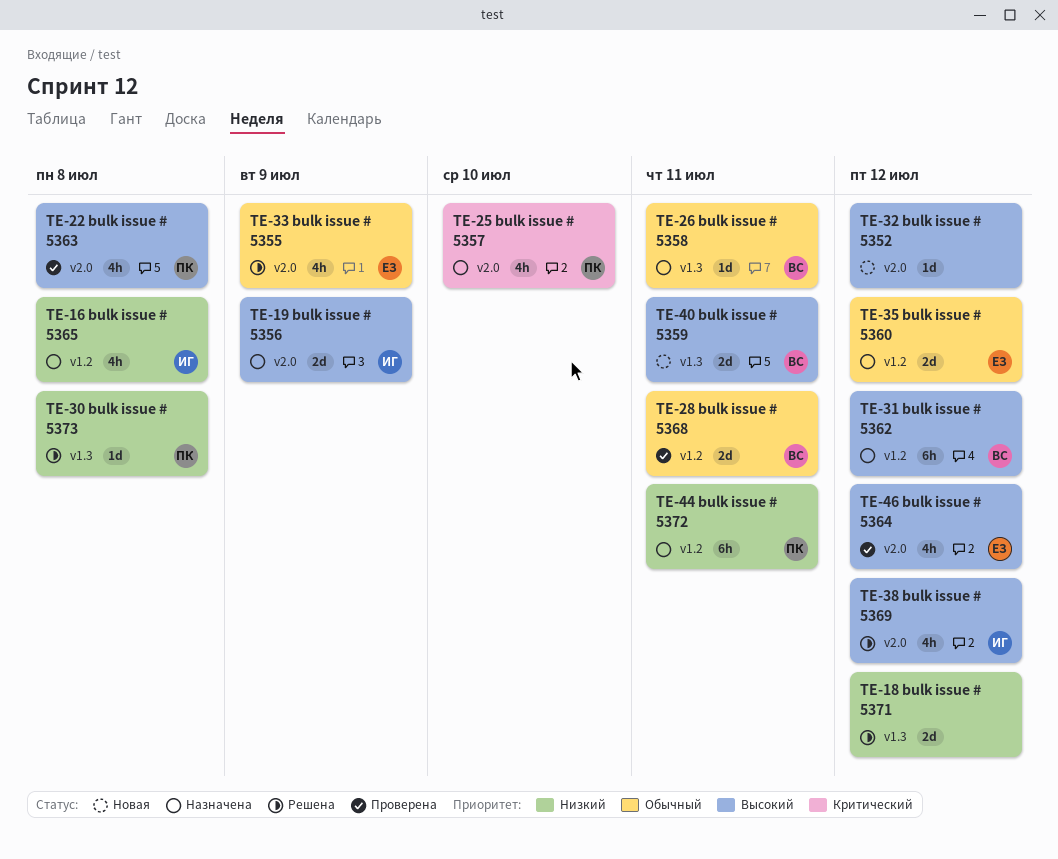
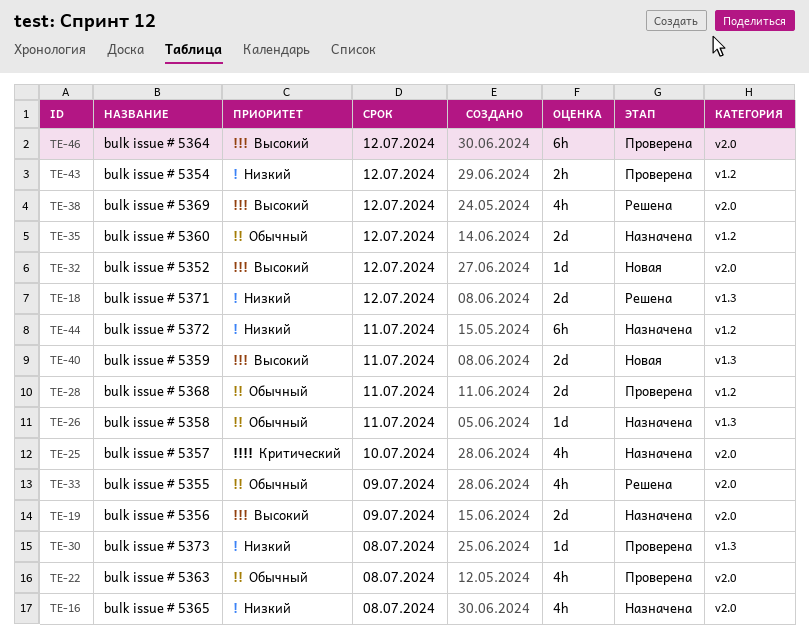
TE-16, label: v1.2 -> v2.0
TE-22, priority: Высокий -> Обычный
TE-30, status: Решена -> Проверена
TE-31: present -> none
TE-43: none -> present
TE-46, estimate: 4h -> 6h

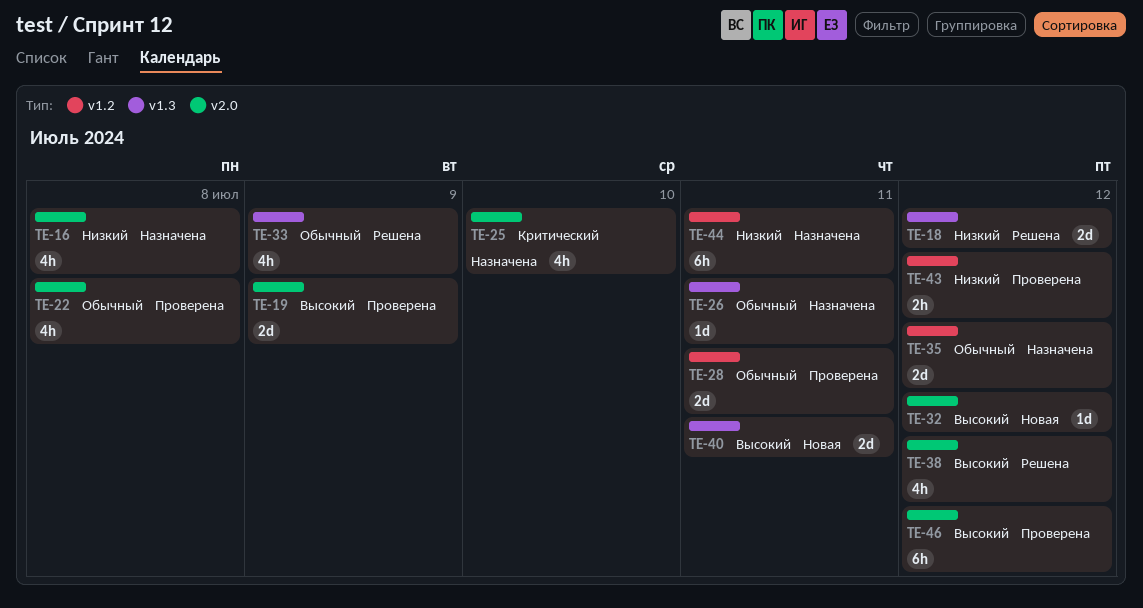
TE-19, status: Назначена -> Проверена
TE-30: present -> none
TE-33, label: v2.0 -> v1.3

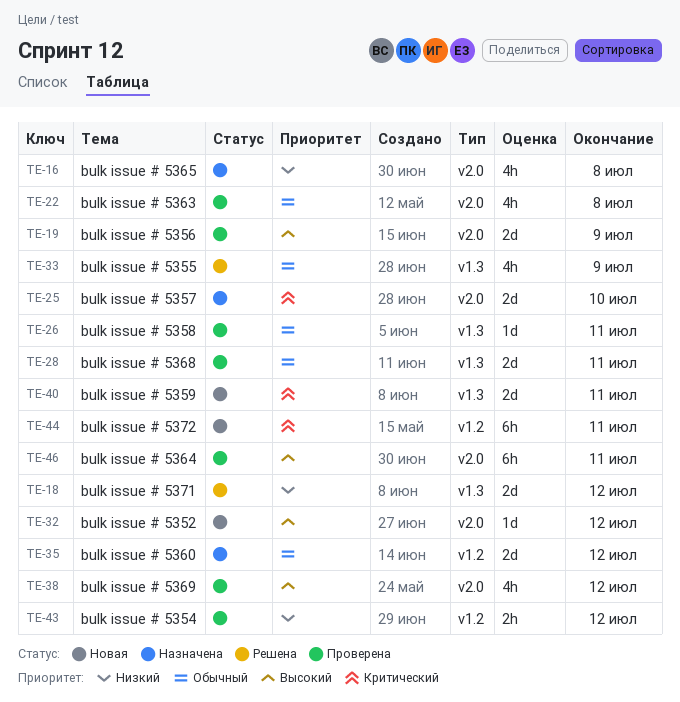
TE-25, estimate: 4h -> 2d
TE-26, status: Назначена -> Проверена
TE-28, label: v1.2 -> v1.3
TE-38, status: Решена -> Проверена
TE-40, priority: Высокий -> Критический
TE-44, status: Назначена -> Новая
TE-44, priority: Низкий -> Критический
TE-46, due: Jul 12 -> Jul 11

